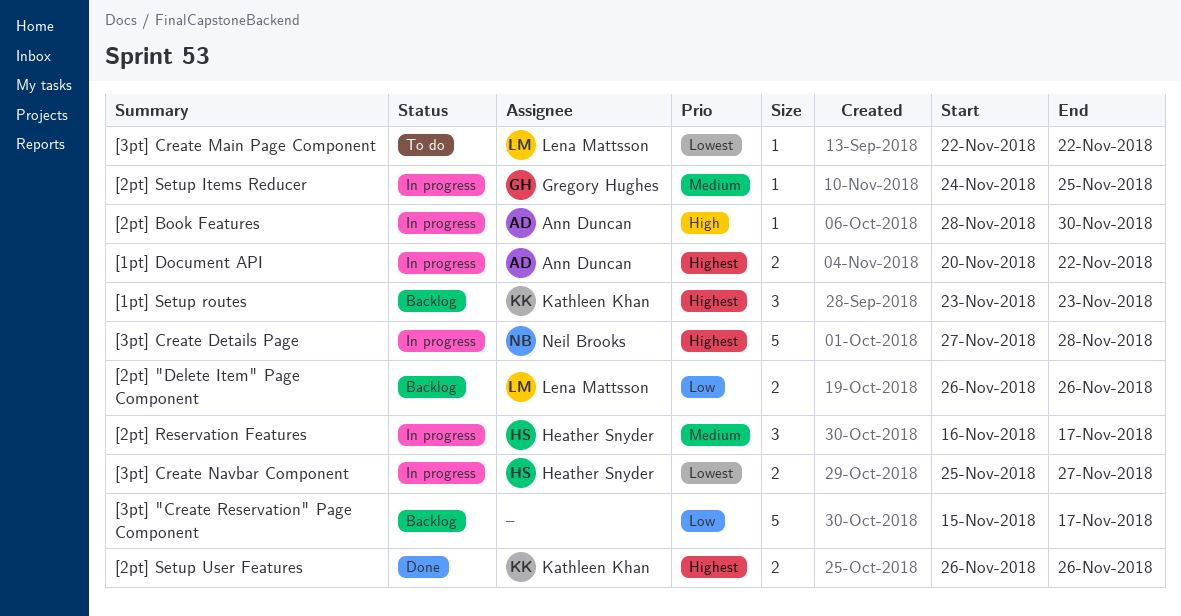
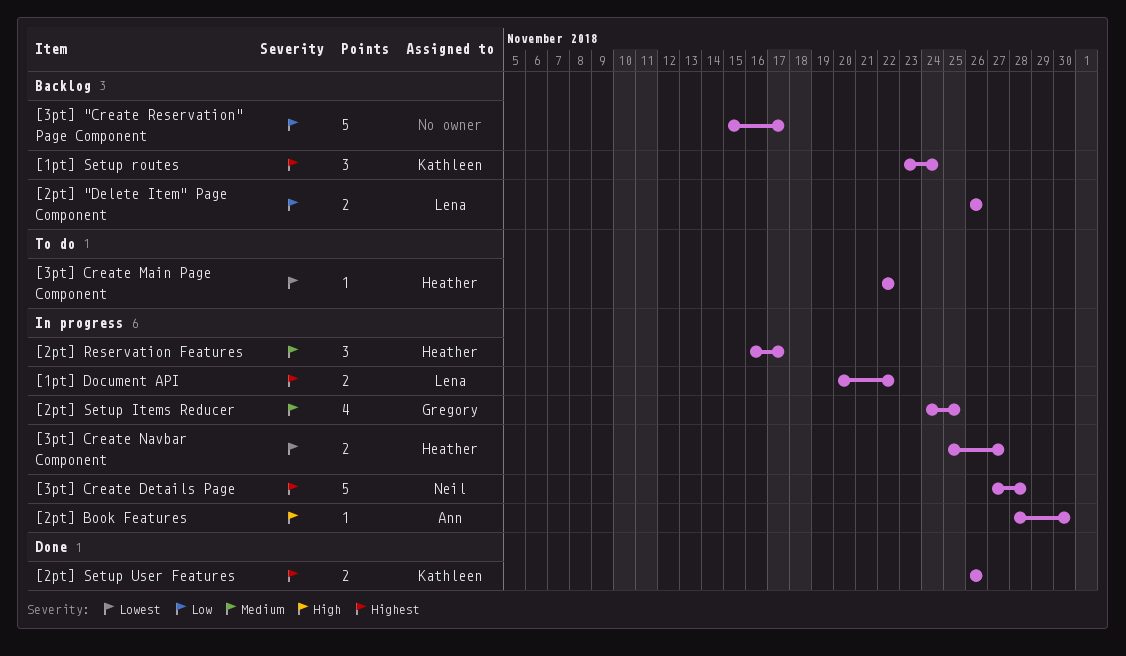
[1pt] Document API, owner: Ann Duncan -> Lena Mattsson
[1pt] Setup routes, due: Nov 23 -> Nov 24
[2pt] Setup Items Reducer, estimate: 1 -> 4
[3pt] Create Main Page Component, owner: Lena Mattsson -> Heather Snyder

